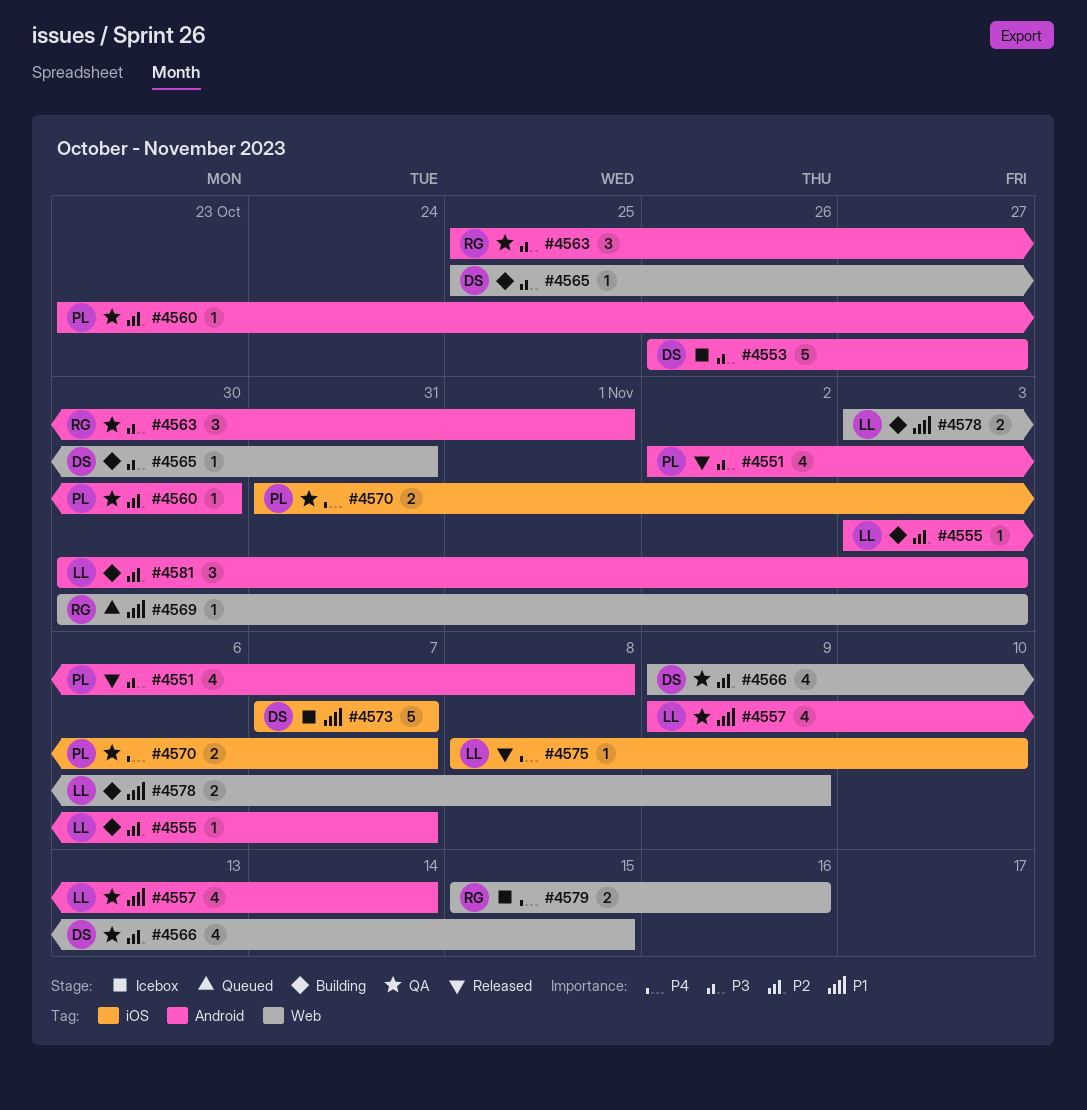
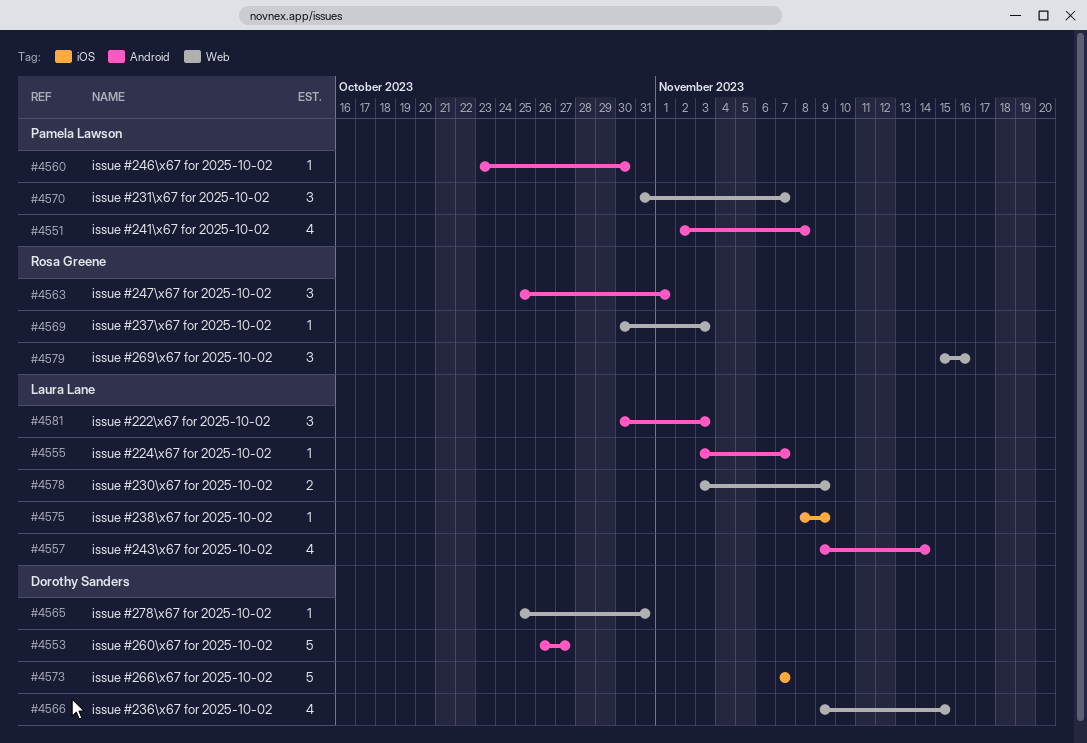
#4570, label: iOS -> Web
#4570, estimate: 2 -> 3
#4575, due: Nov 10 -> Nov 9
#4579, estimate: 2 -> 3

